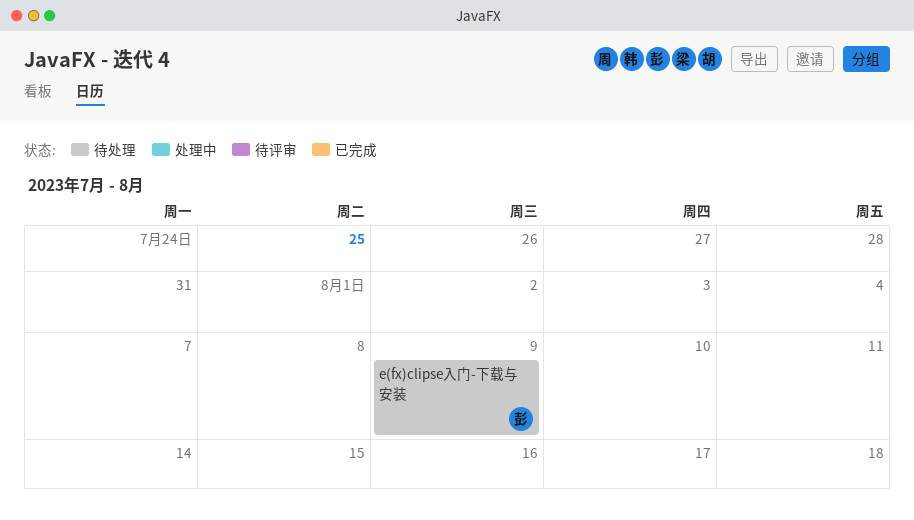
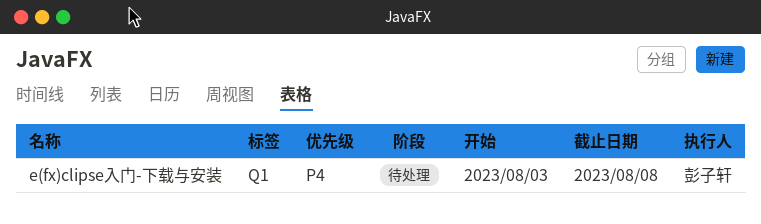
e(fx)clipse入门-下载与安装, due: Aug 9 -> Aug 8

